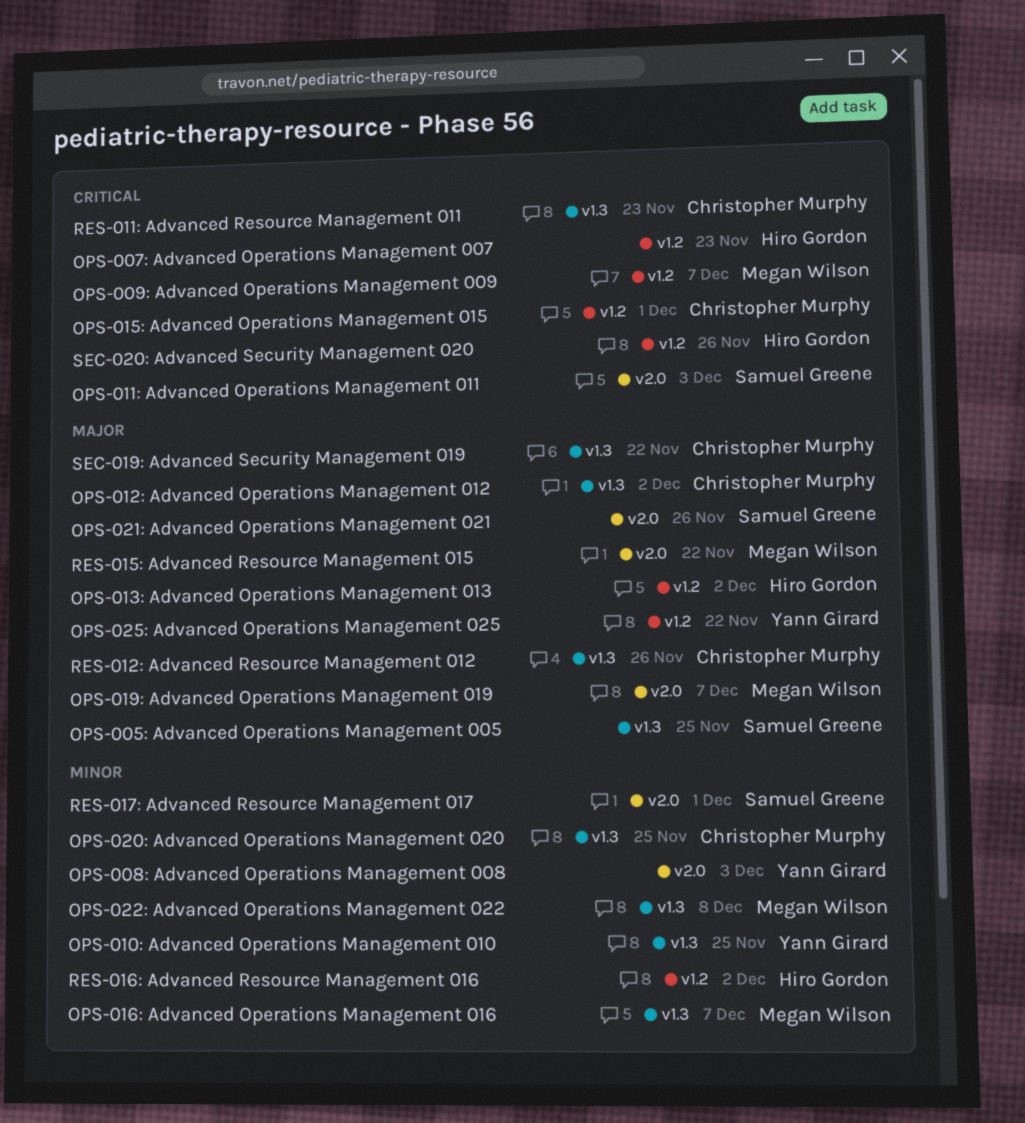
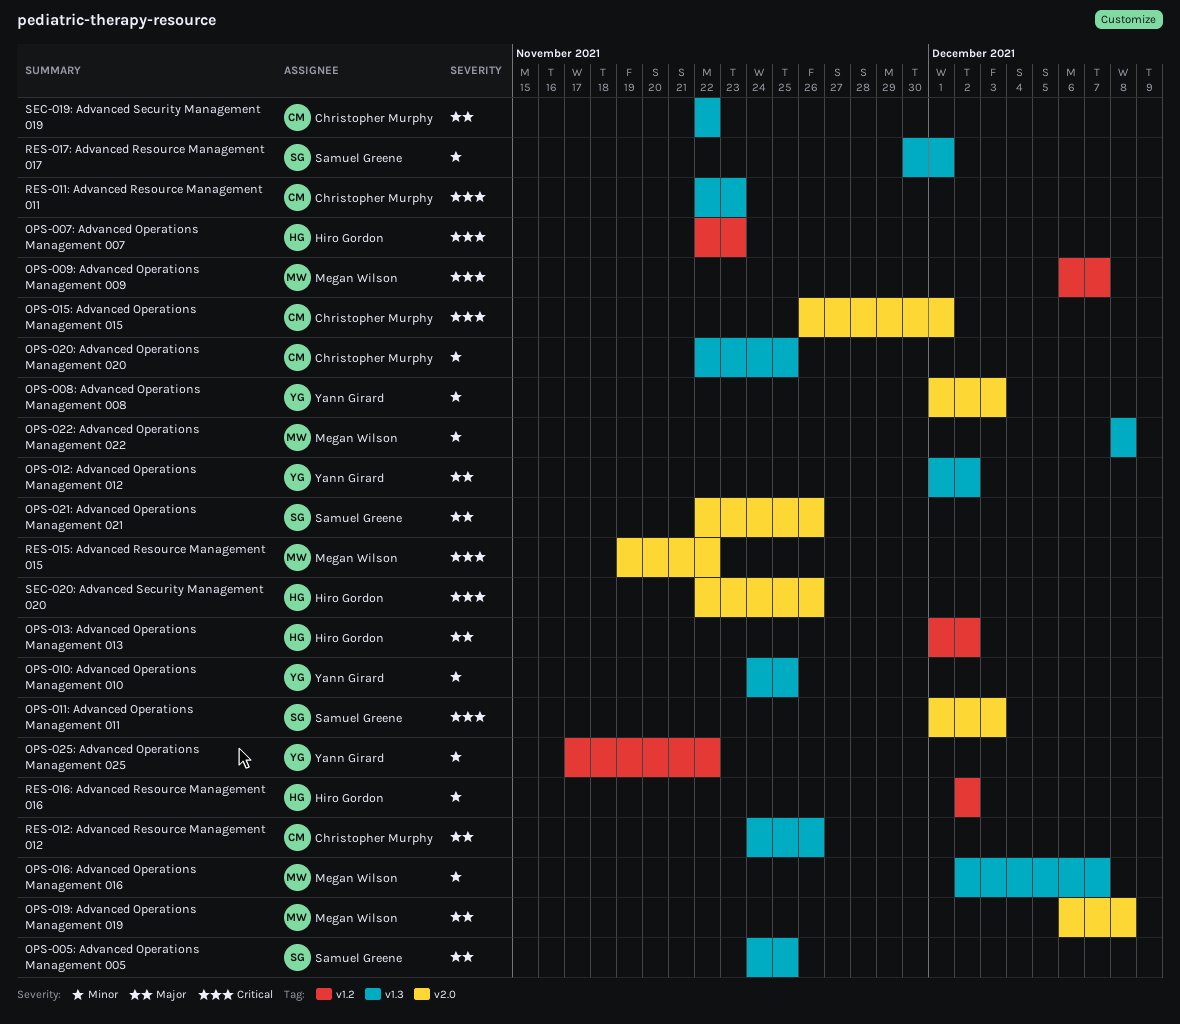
OPS-012: Advanced Operations Management 012, owner: Christopher Murphy -> Yann Girard
OPS-015: Advanced Operations Management 015, label: v1.2 -> v2.0
OPS-019: Advanced Operations Management 019, due: Dec 7 -> Dec 8
OPS-025: Advanced Operations Management 025, priority: Major -> Minor
RES-015: Advanced Resource Management 015, priority: Major -> Critical
RES-017: Advanced Resource Management 017, label: v2.0 -> v1.3
SEC-020: Advanced Security Management 020, label: v1.2 -> v2.0

